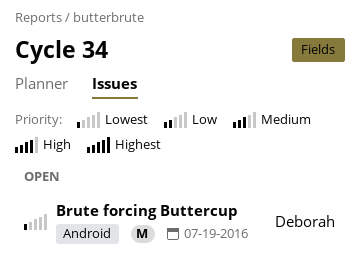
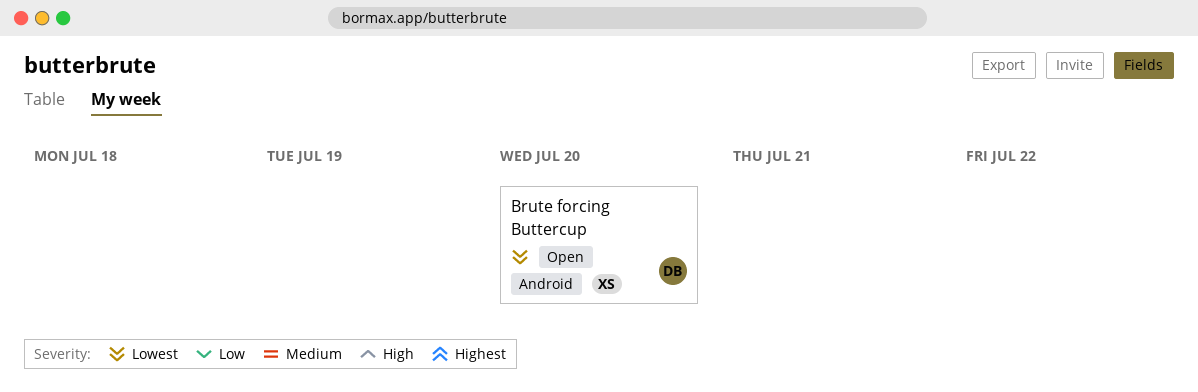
Brute forcing Buttercup, estimate: M -> XS
Brute forcing Buttercup, due: Jul 19 -> Jul 20

